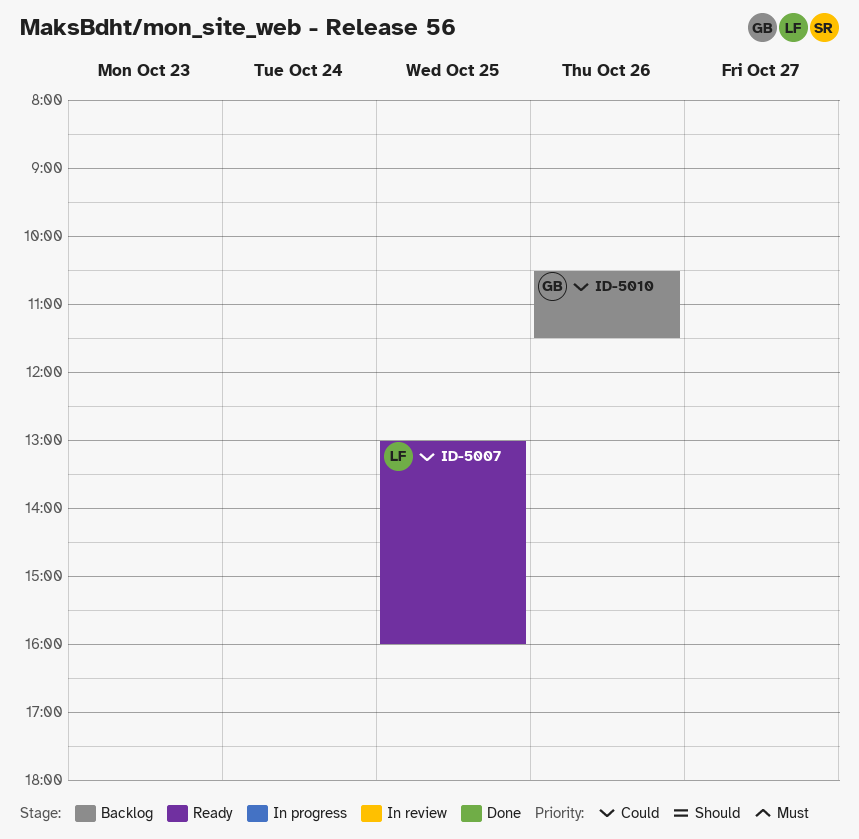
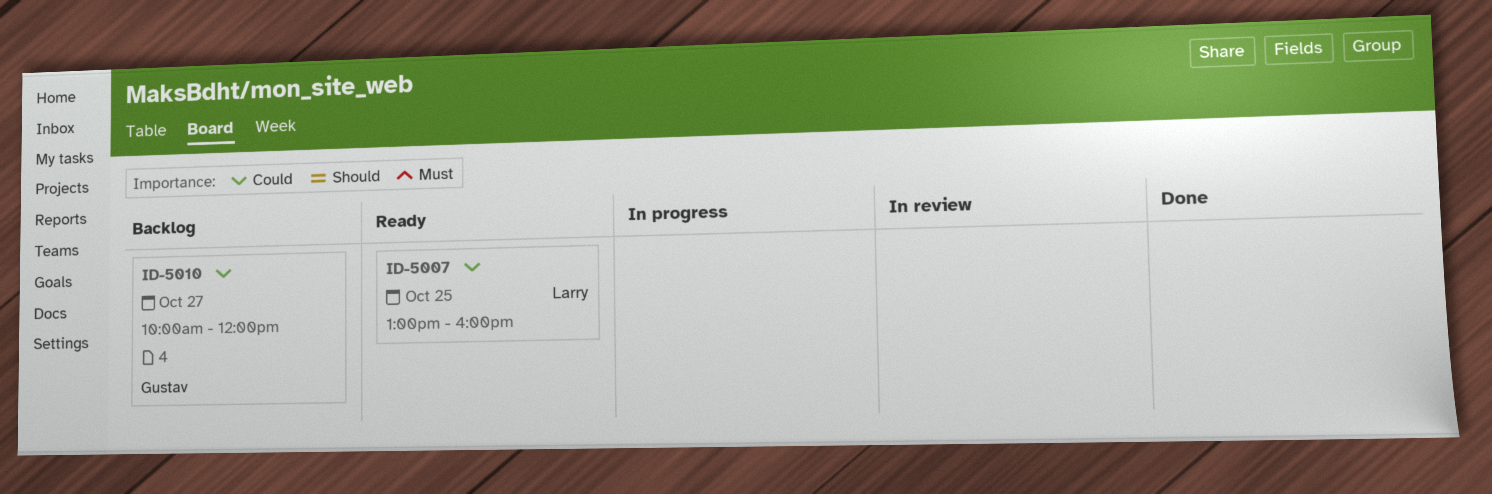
ID-5010, day: Oct 26 -> Oct 27
ID-5010, begins: 10:30 -> 10:00
ID-5010, ends: 11:30 -> 12:00

